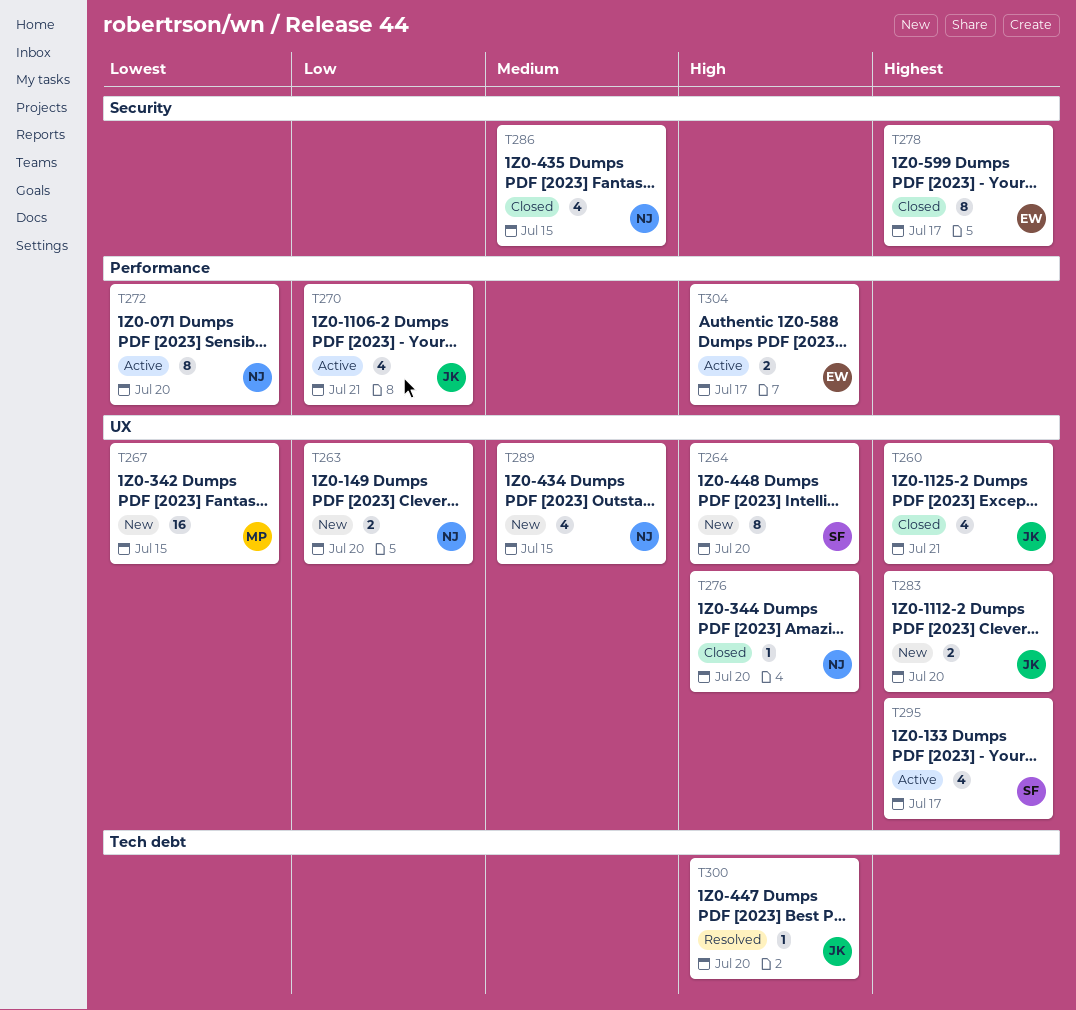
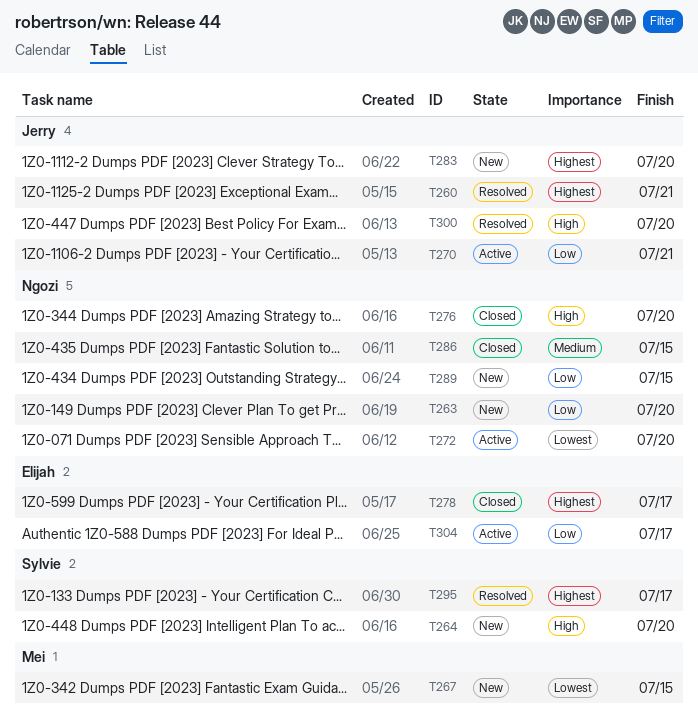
T260, status: Closed -> Resolved
T289, priority: Medium -> Low
T295, status: Active -> Resolved
T304, priority: High -> Low

